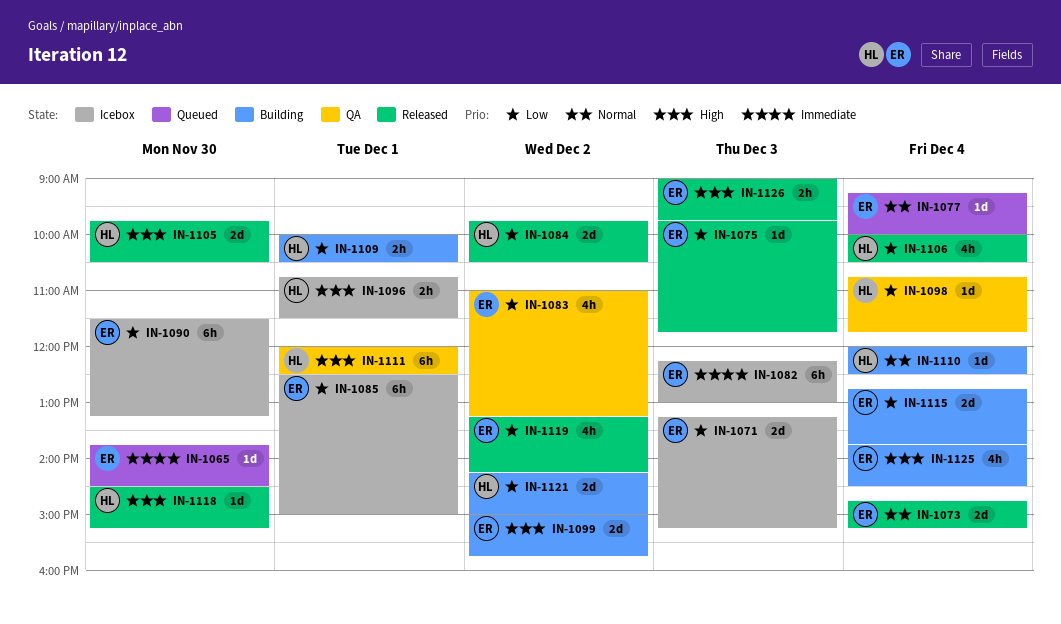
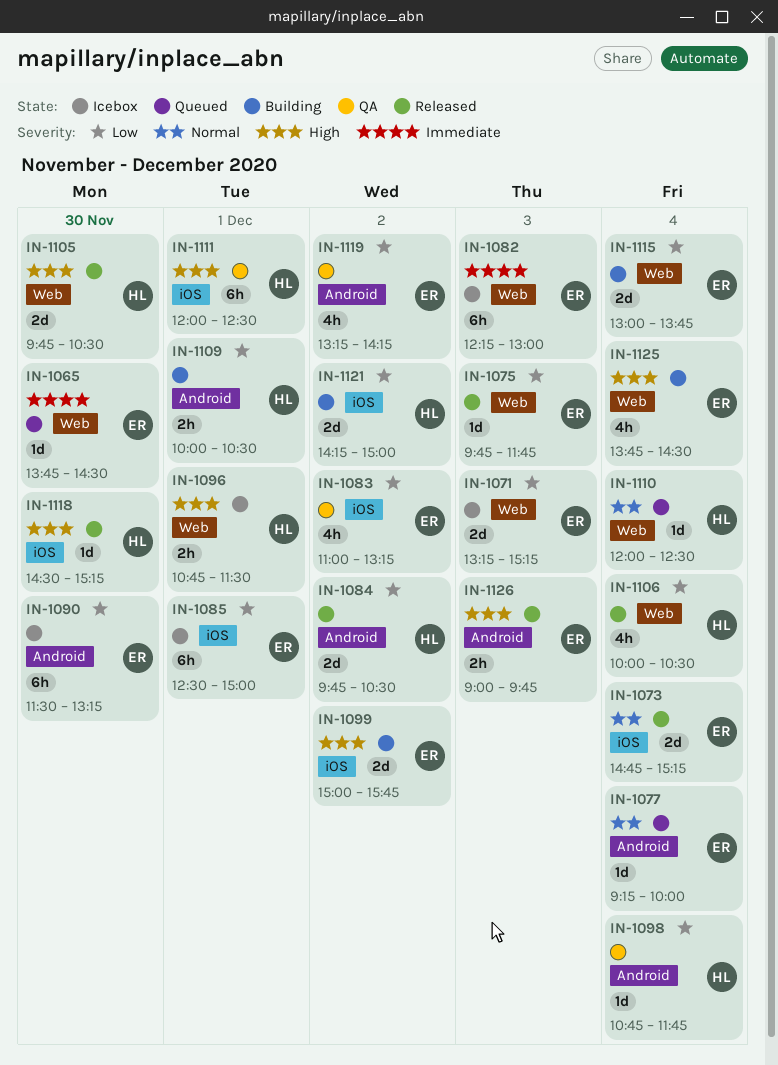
IN-1110, status: Building -> Queued
IN-1115, begins: 12:45 -> 13:00
IN-1119, status: Released -> QA

